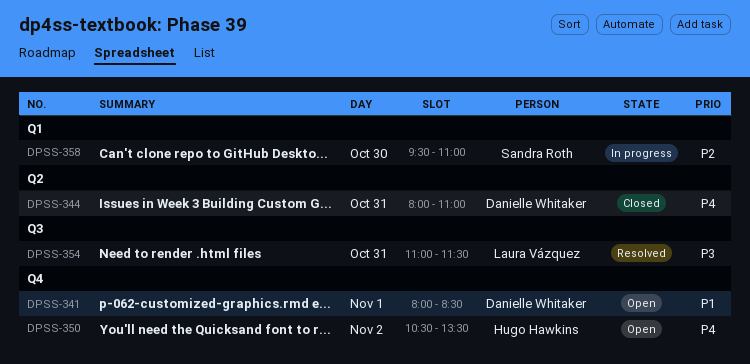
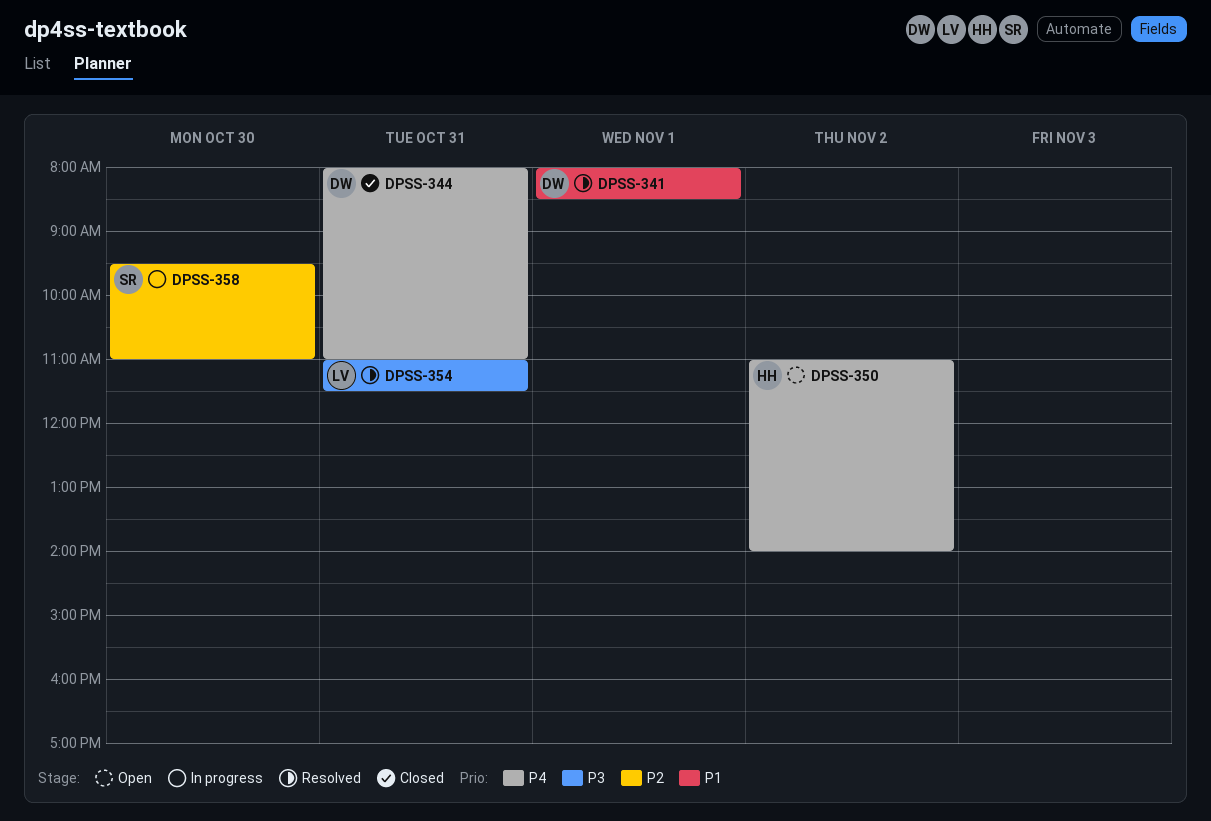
DPSS-341, status: Open -> Resolved
DPSS-350, begins: 10:30 -> 11:00
DPSS-350, ends: 13:30 -> 14:00

